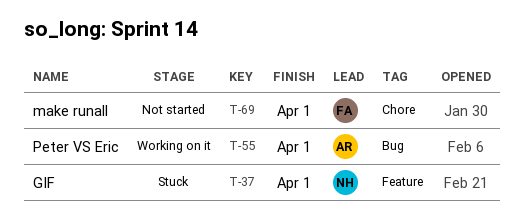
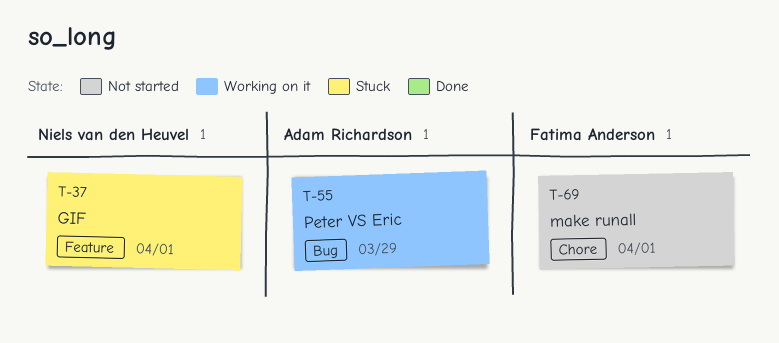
T-55, due: Apr 1 -> Mar 29

